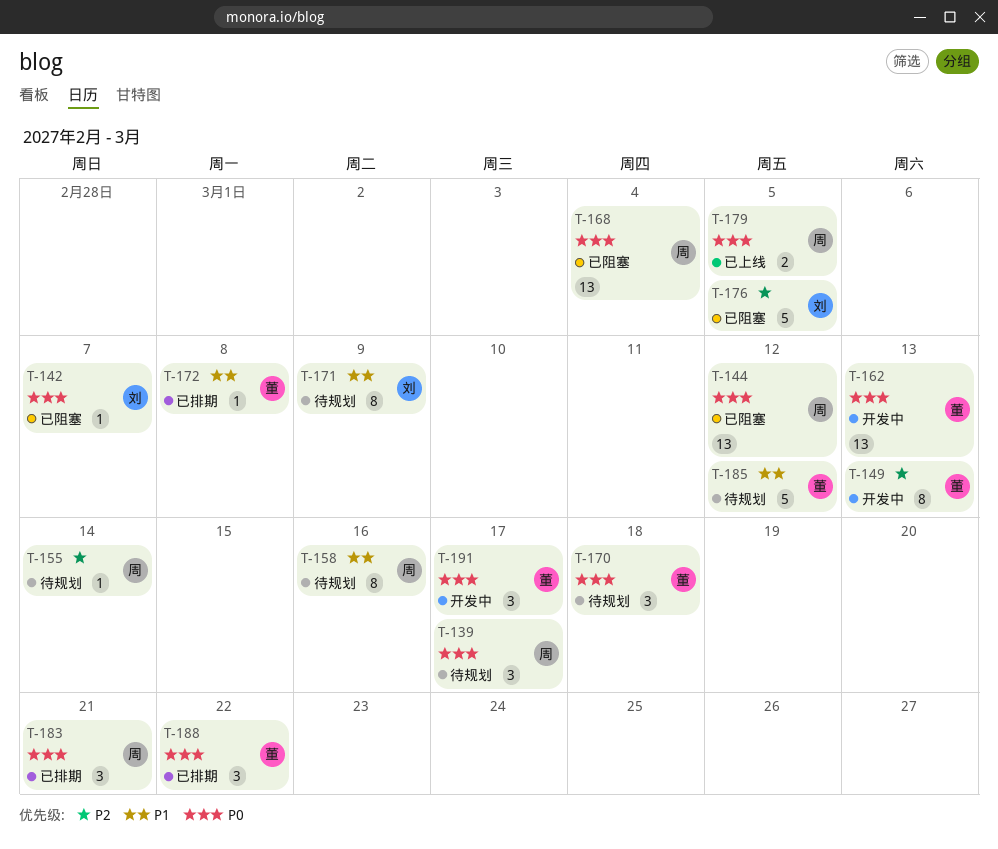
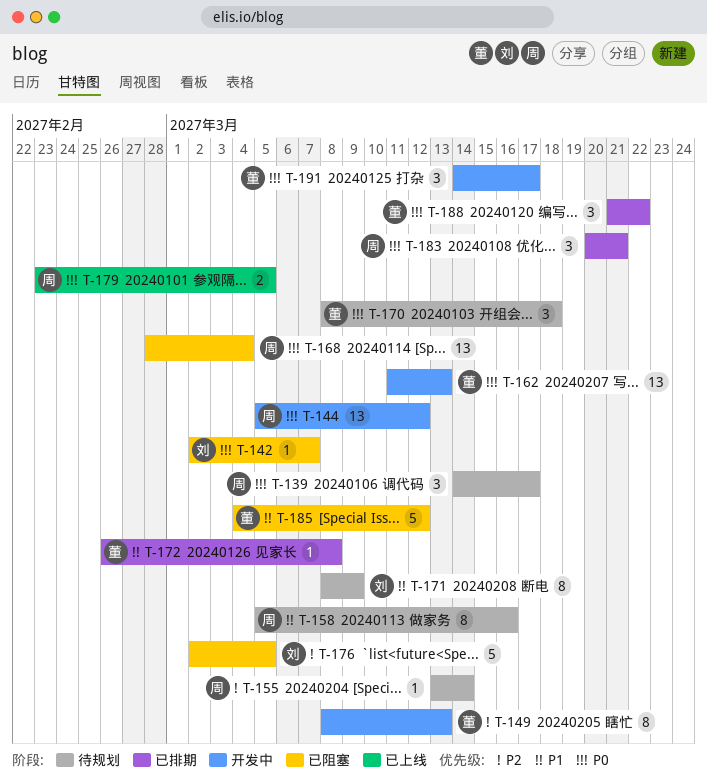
T-144, status: 已阻塞 -> 开发中
T-185, status: 待规划 -> 已阻塞

